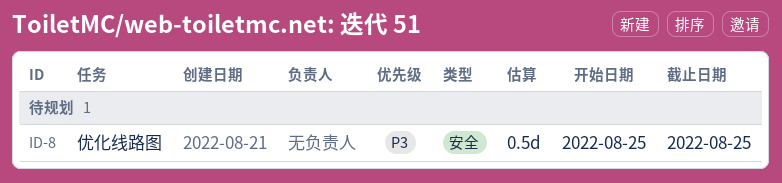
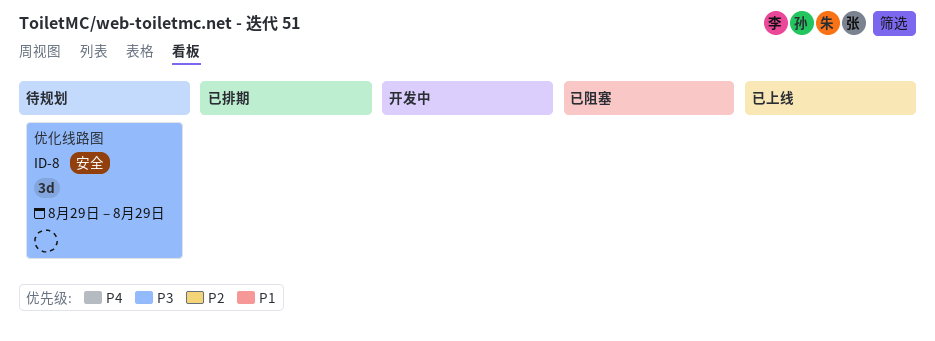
ID-8, estimate: 0.5d -> 3d
ID-8, start: Aug 25 -> Aug 29
ID-8, due: Aug 25 -> Aug 29

